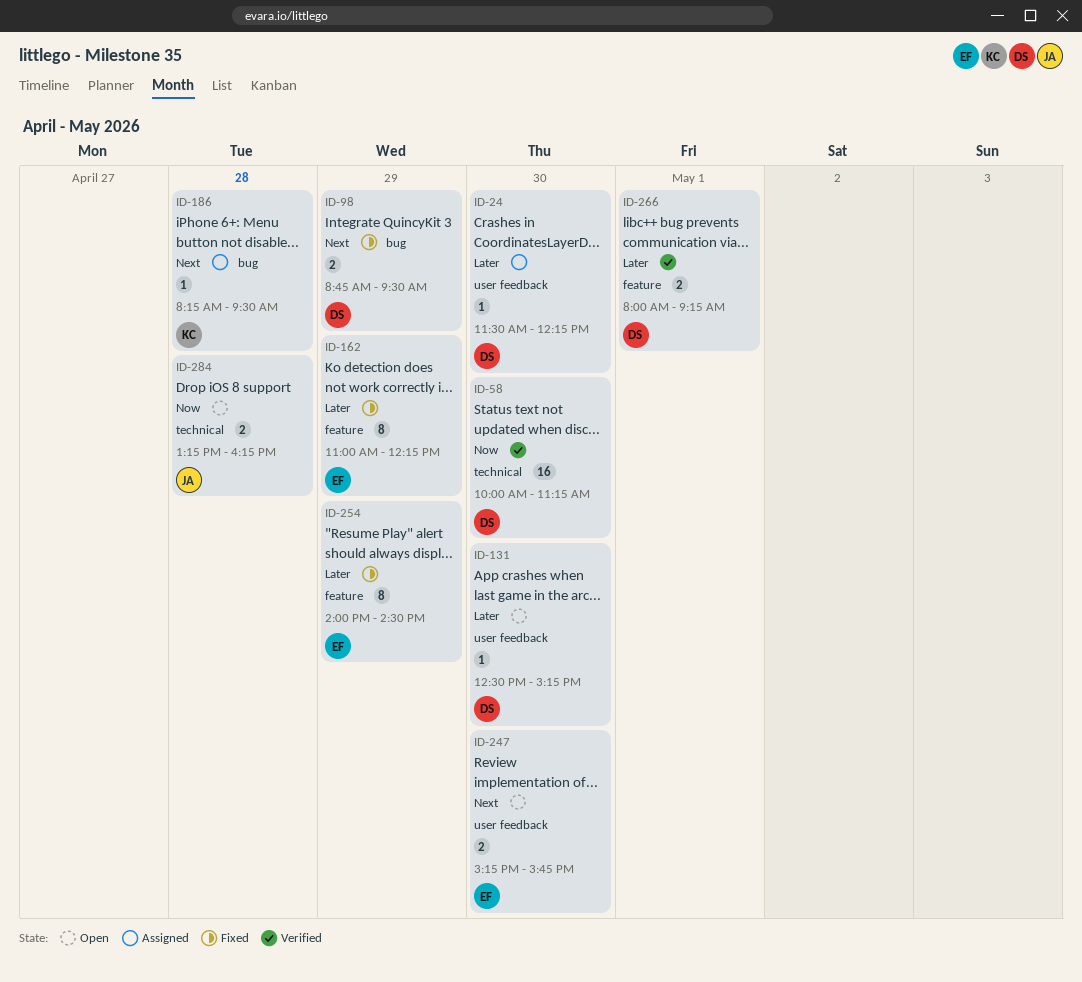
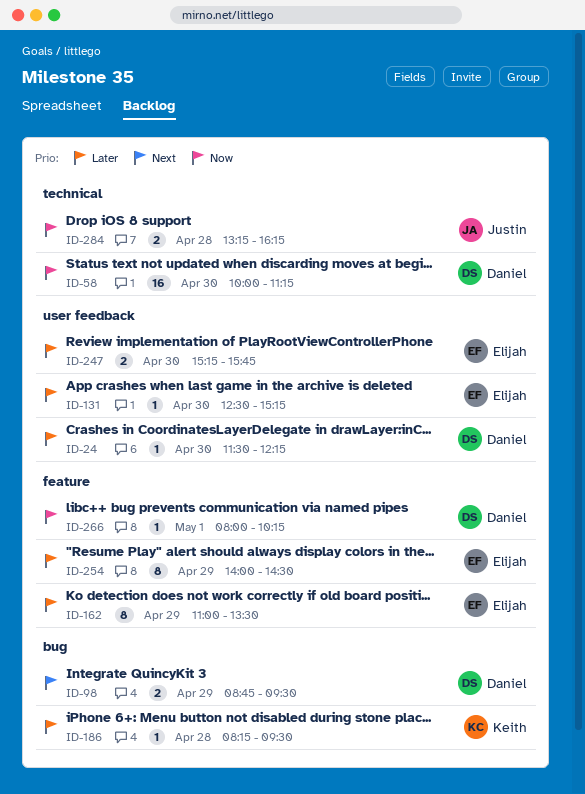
ID-131, owner: Daniel -> Elijah
ID-162, ends: 12:15 -> 13:30
ID-186, priority: Next -> Later
ID-247, priority: Next -> Later
ID-266, priority: Later -> Now
ID-266, estimate: 2 -> 1
ID-266, ends: 09:15 -> 10:15

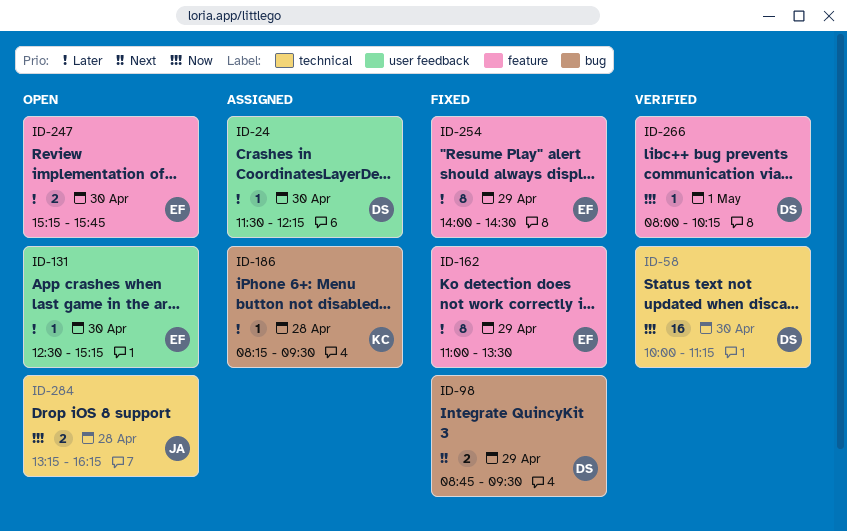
ID-247, label: user feedback -> feature

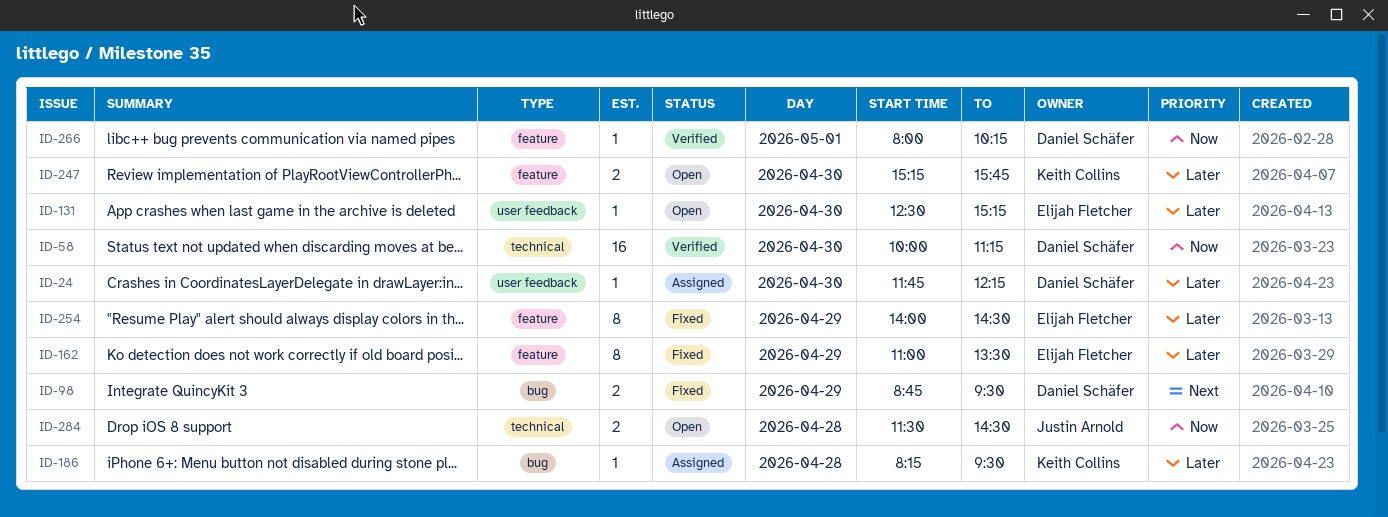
ID-24, begins: 11:30 -> 11:45
ID-247, owner: Elijah Fletcher -> Keith Collins
ID-284, begins: 13:15 -> 11:30
ID-284, ends: 16:15 -> 14:30

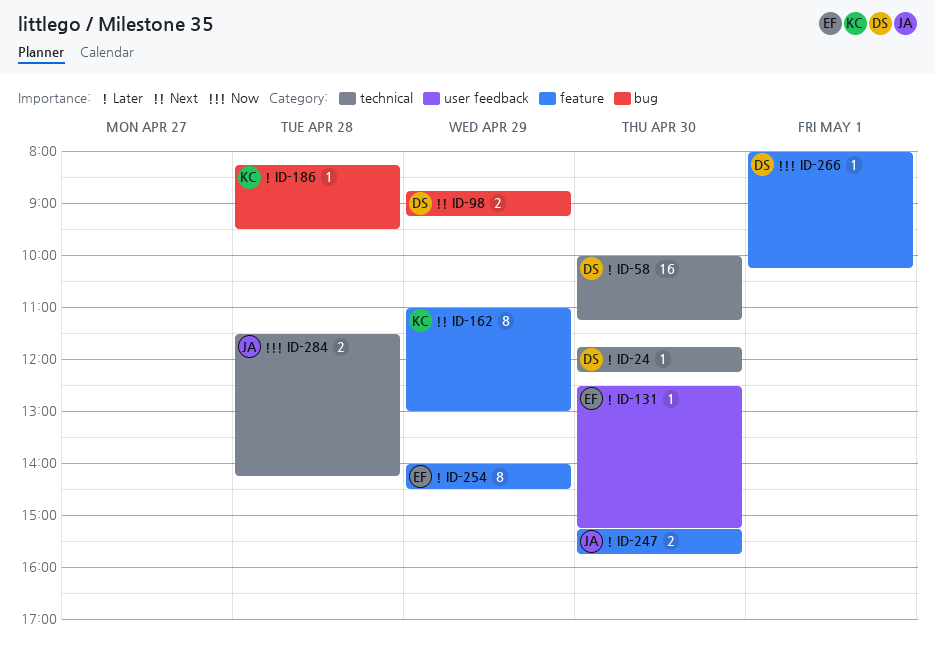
ID-24, label: user feedback -> technical
ID-58, priority: Now -> Later
ID-98, ends: 09:30 -> 09:15
ID-162, owner: Elijah Fletcher -> Keith Collins
ID-162, priority: Later -> Next
ID-162, ends: 13:30 -> 13:00
ID-247, owner: Keith Collins -> Justin Arnold
ID-284, ends: 14:30 -> 14:15

